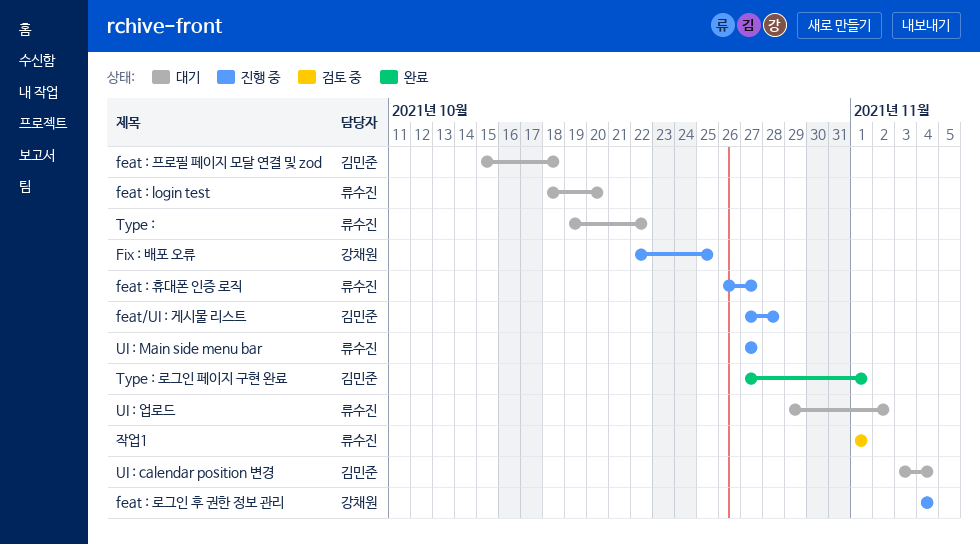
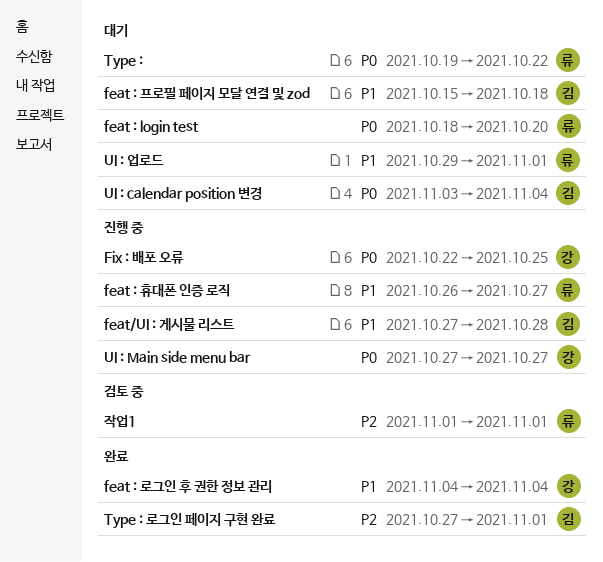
feat : 로그인 후 권한 정보 관리, status: 진행 중 -> 완료
UI : Main side menu bar, owner: 류수진 -> 강채원
UI : 업로드, due: Nov 2 -> Nov 1

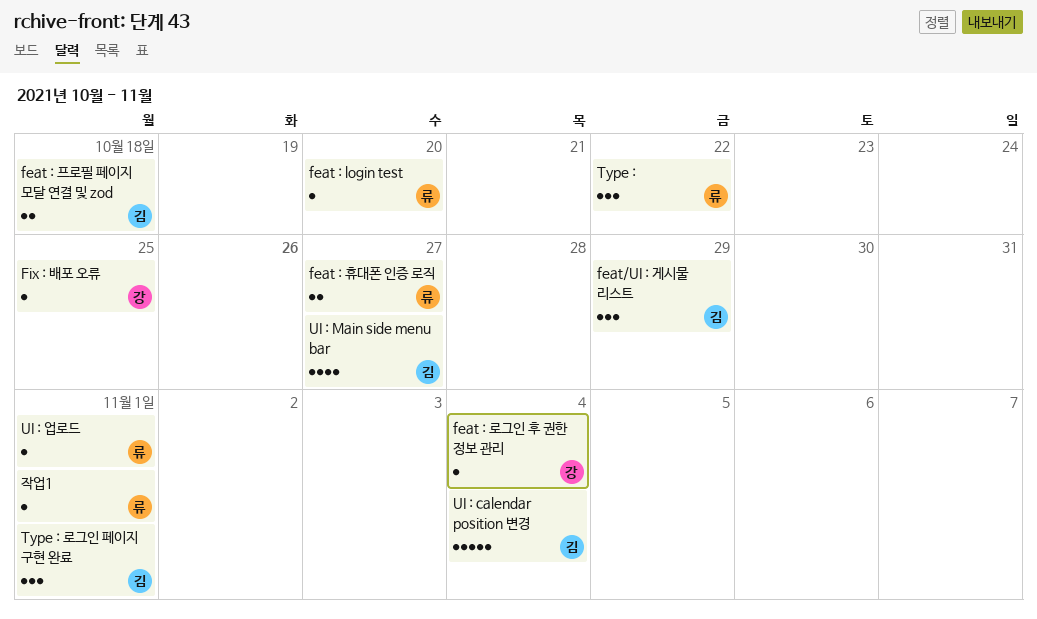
feat/UI : 게시물 리스트, due: Oct 28 -> Oct 29
UI : Main side menu bar, owner: 강 -> 김

